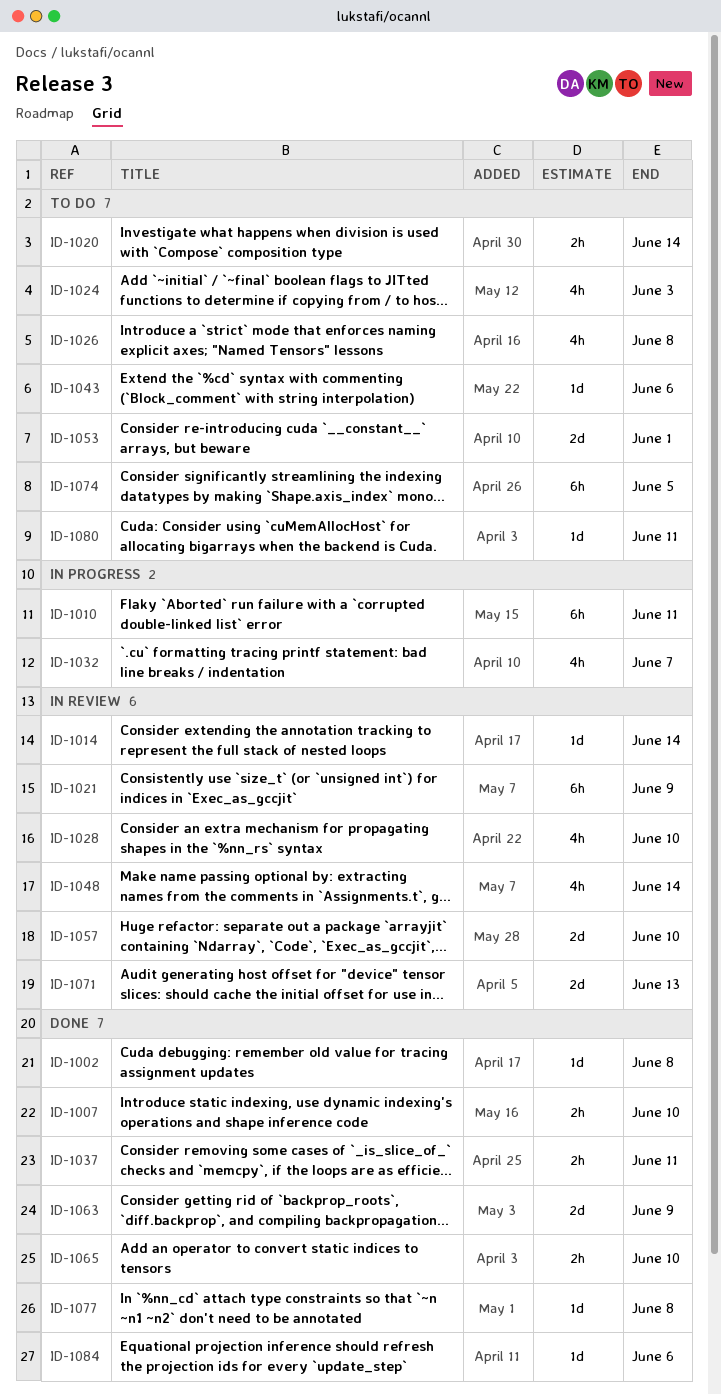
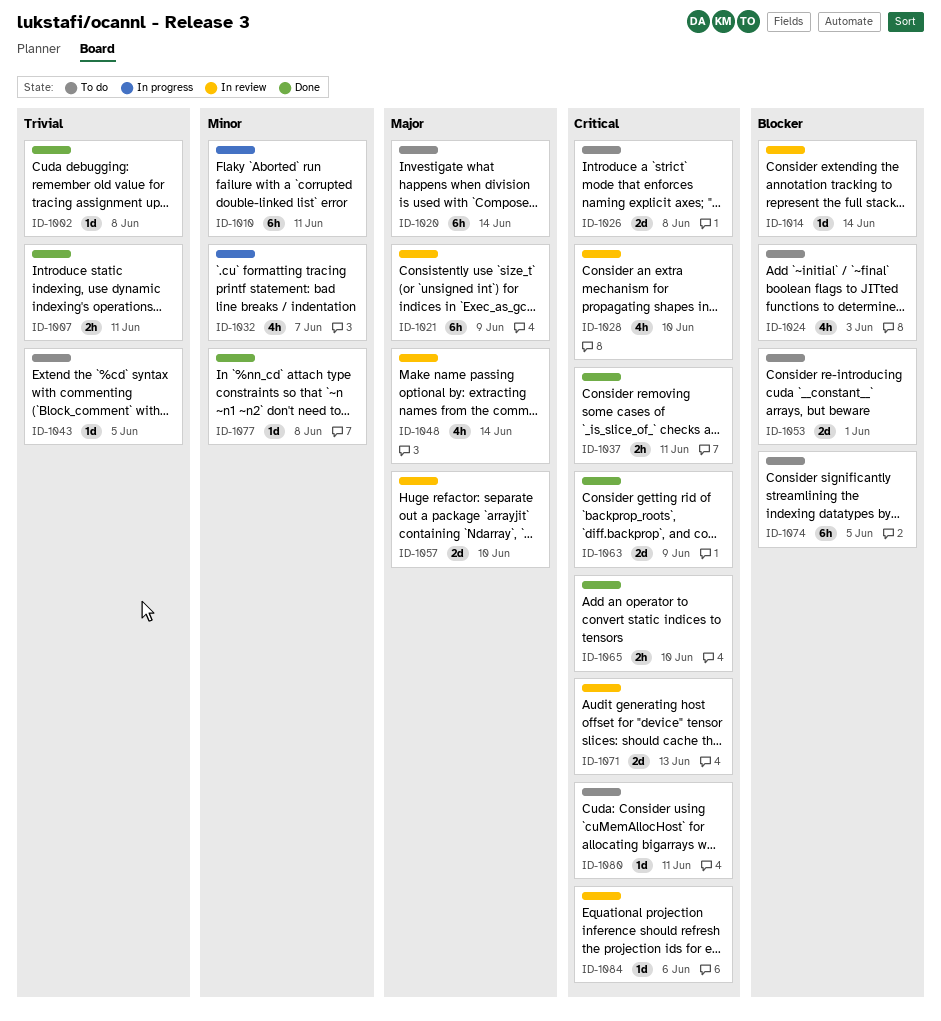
ID-1007, due: Jun 10 -> Jun 11
ID-1020, estimate: 2h -> 6h
ID-1026, estimate: 4h -> 2d
ID-1043, due: Jun 6 -> Jun 5
ID-1084, status: Done -> In review

